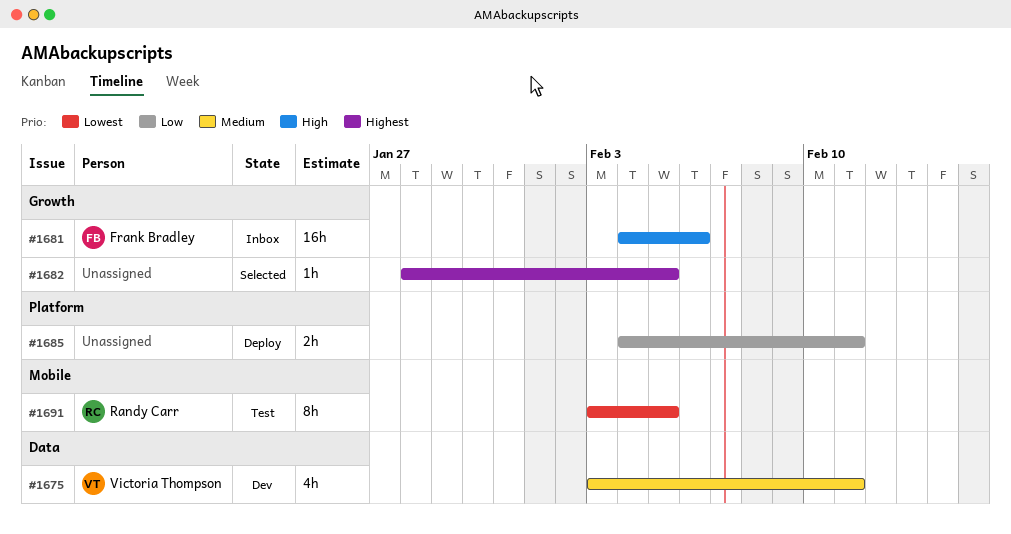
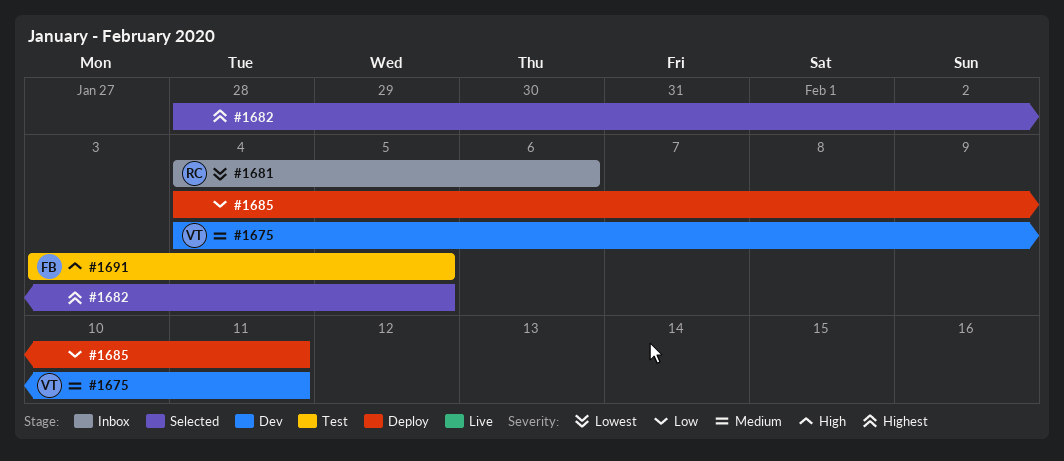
#1675, start: Feb 3 -> Feb 4
#1681, owner: Frank Bradley -> Randy Carr
#1681, priority: High -> Lowest
#1691, owner: Randy Carr -> Frank Bradley
#1691, priority: Lowest -> High

